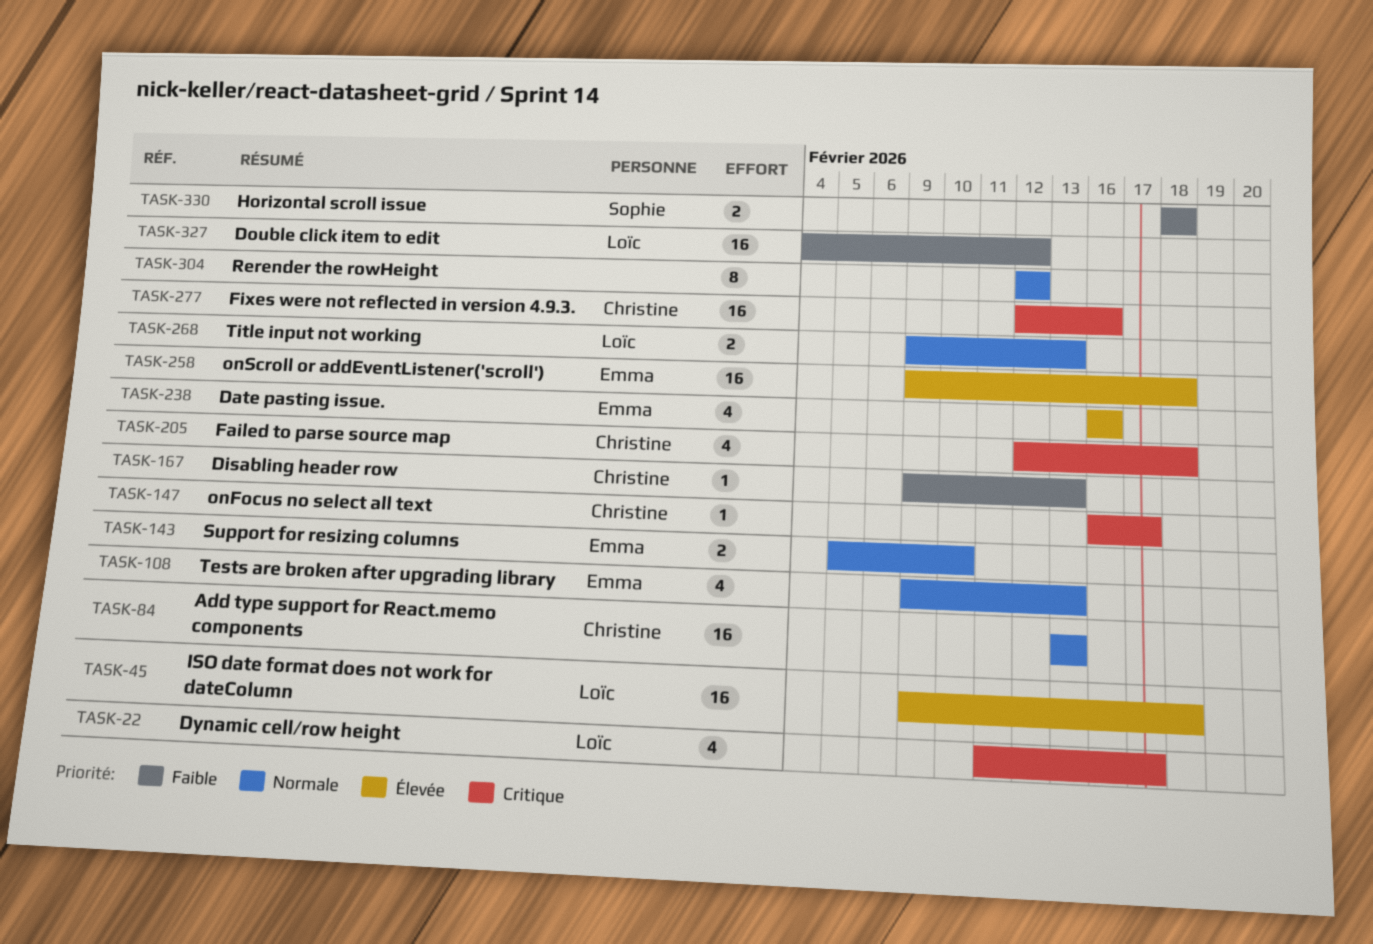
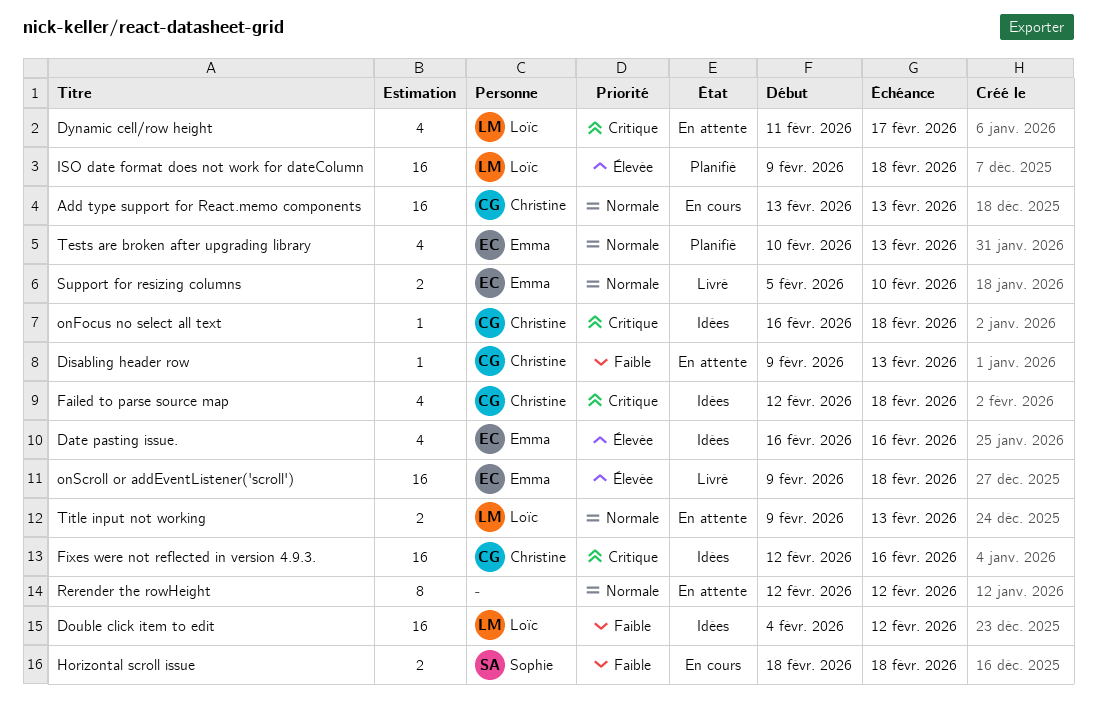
onFocus no select all text, due: Feb 17 -> Feb 18
Tests are broken after upgrading library, start: Feb 9 -> Feb 10

